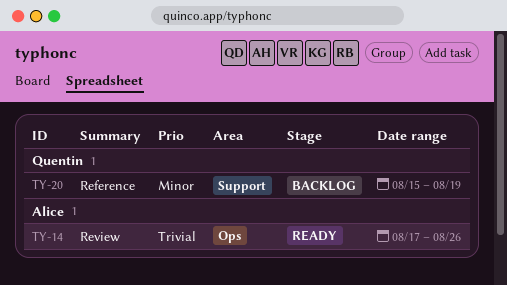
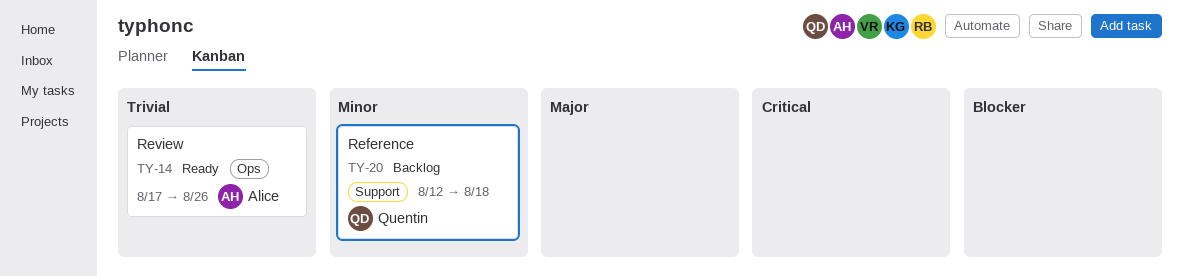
TY-20, start: Aug 15 -> Aug 12
TY-20, due: Aug 19 -> Aug 18

